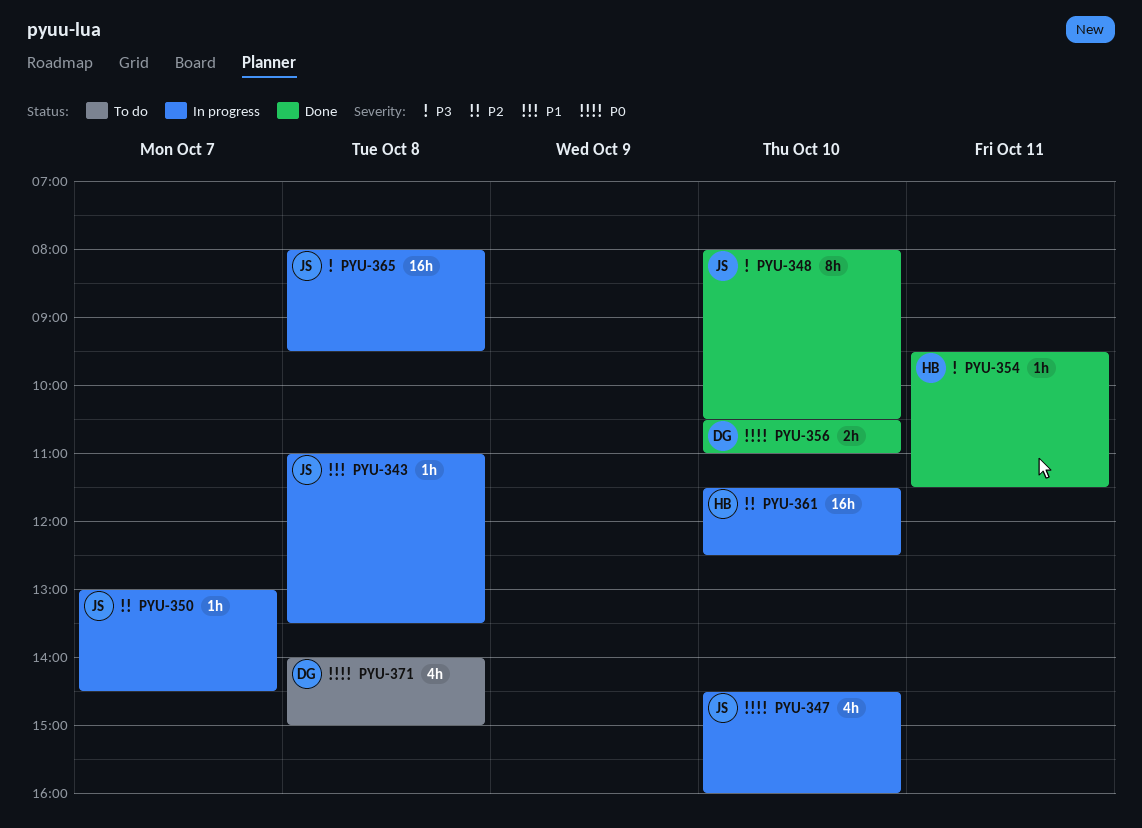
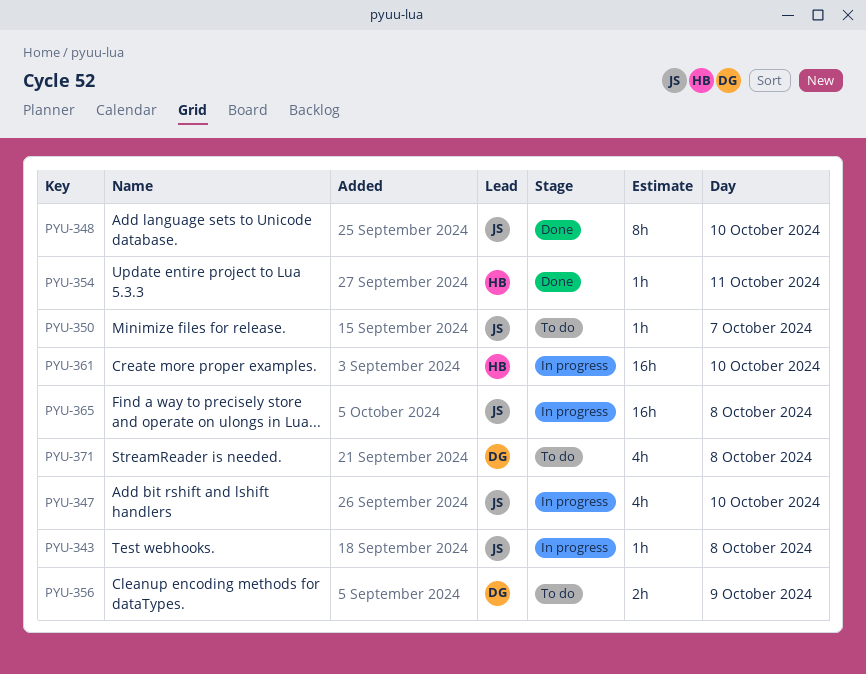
PYU-350, status: In progress -> To do
PYU-356, status: Done -> To do
PYU-356, day: Oct 10 -> Oct 9

